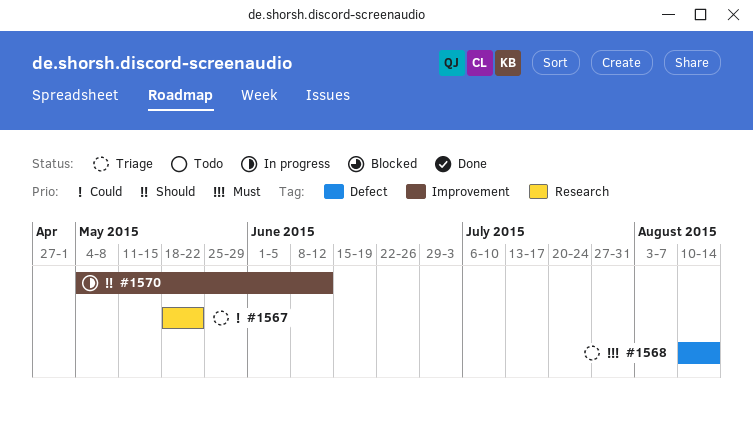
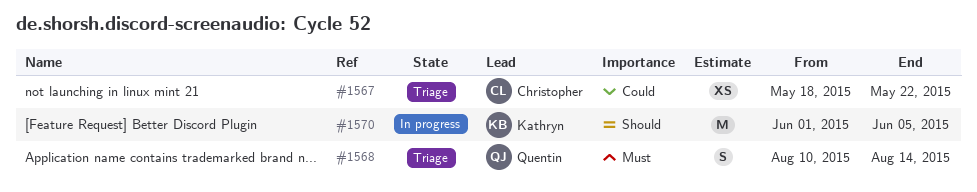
#1570, start: May 4 -> Jun 1
#1570, due: Jun 12 -> Jun 5

